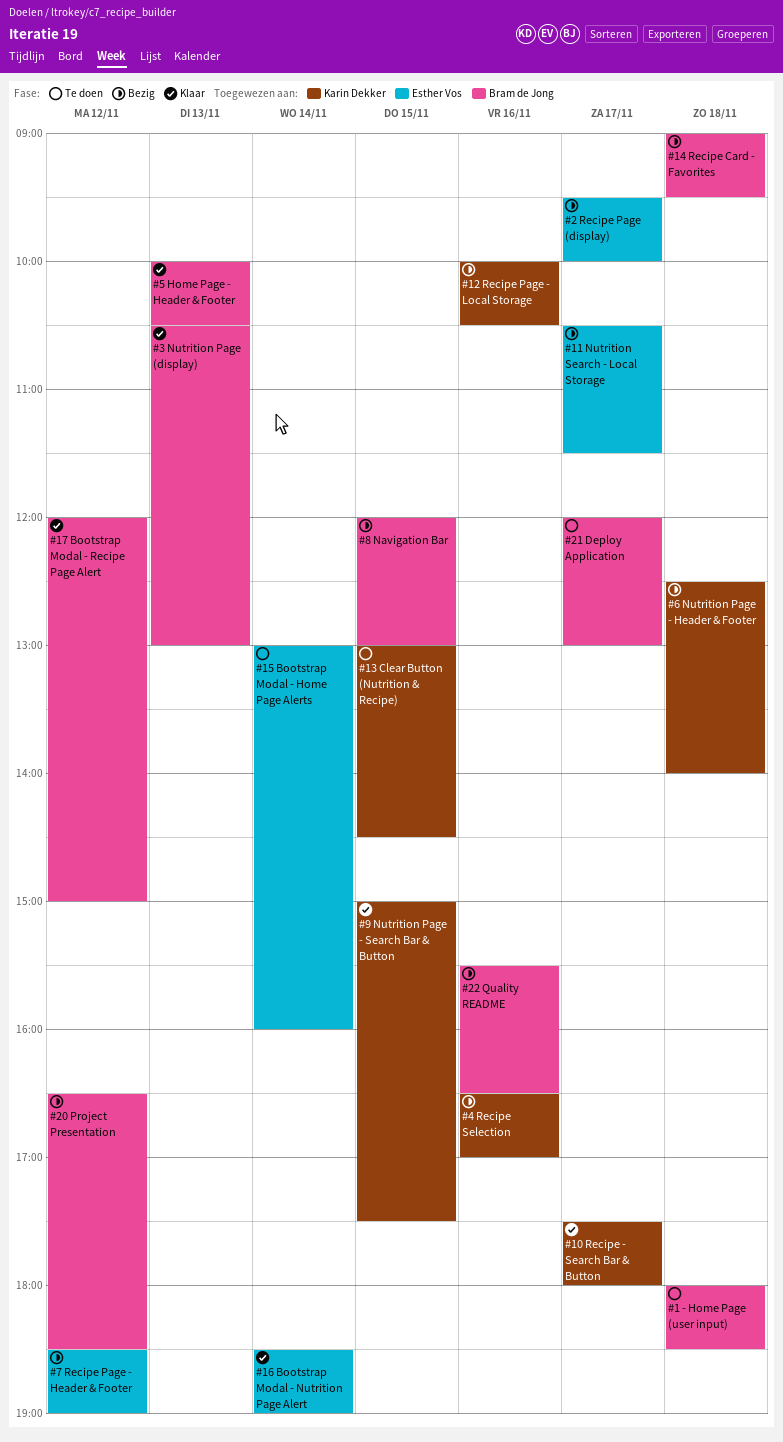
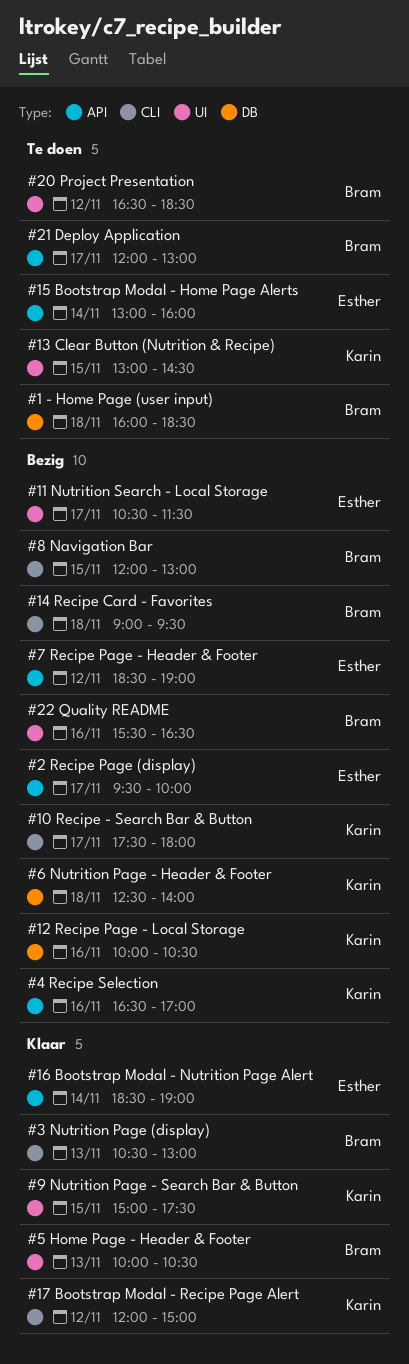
#1 - Home Page (user input), begins: 18:00 -> 16:00
#10 Recipe - Search Bar & Button, status: Klaar -> Bezig
#17 Bootstrap Modal - Recipe Page Alert, owner: Bram de Jong -> Karin Dekker
#20 Project Presentation, status: Bezig -> Te doen

